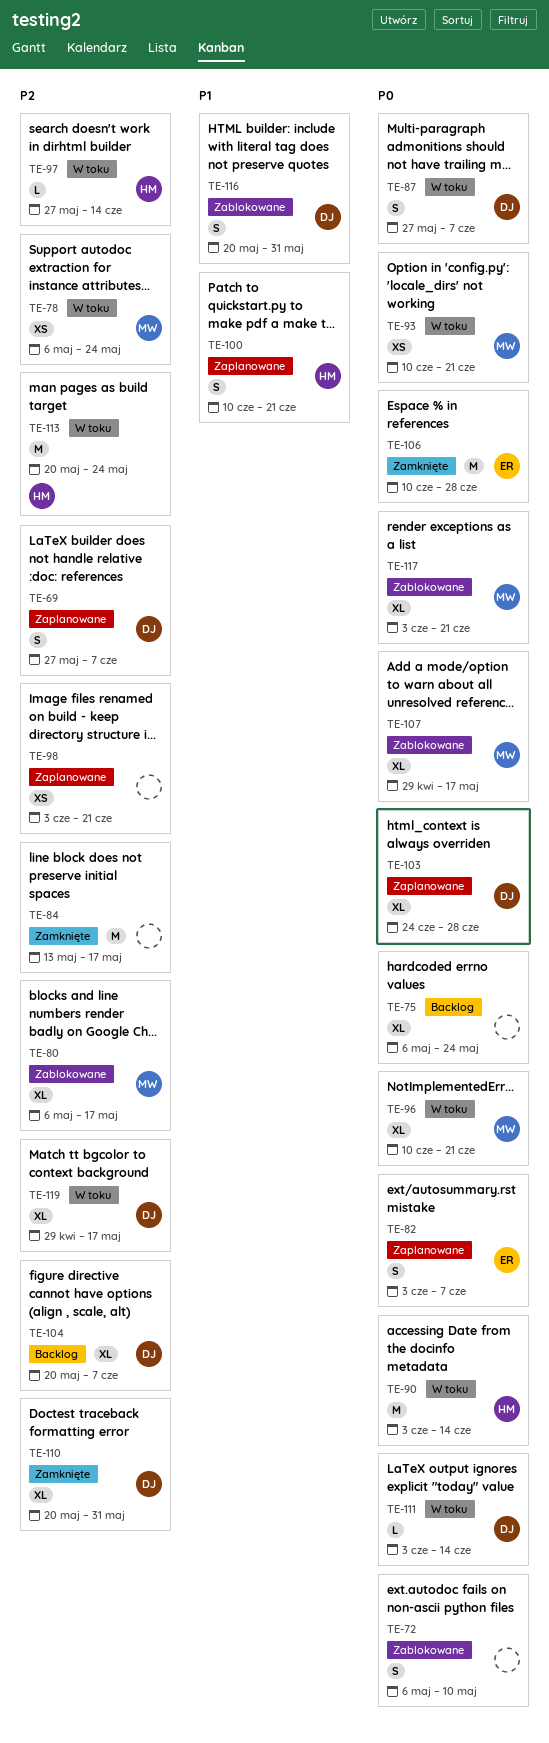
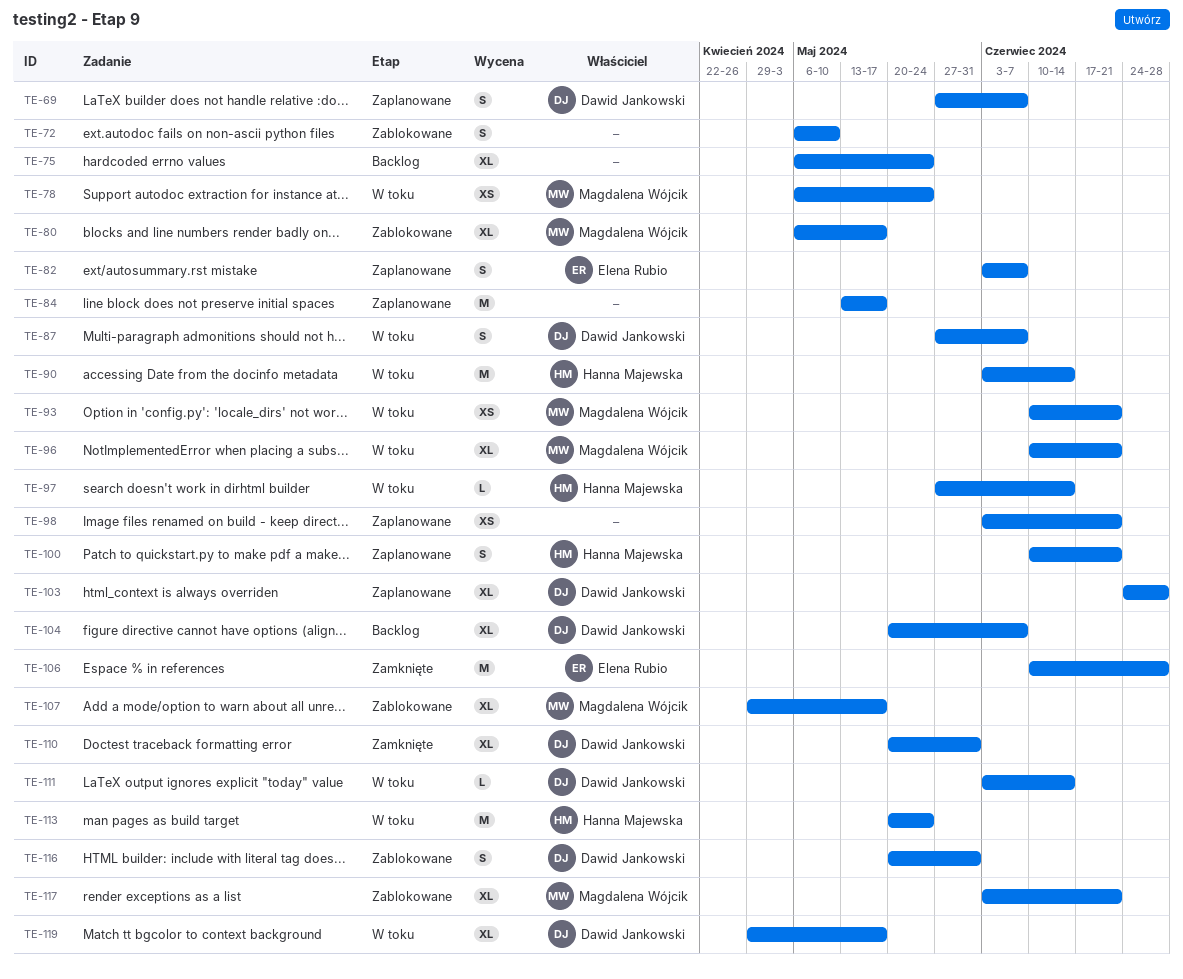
TE-84, status: Zamknięte -> Zaplanowane

